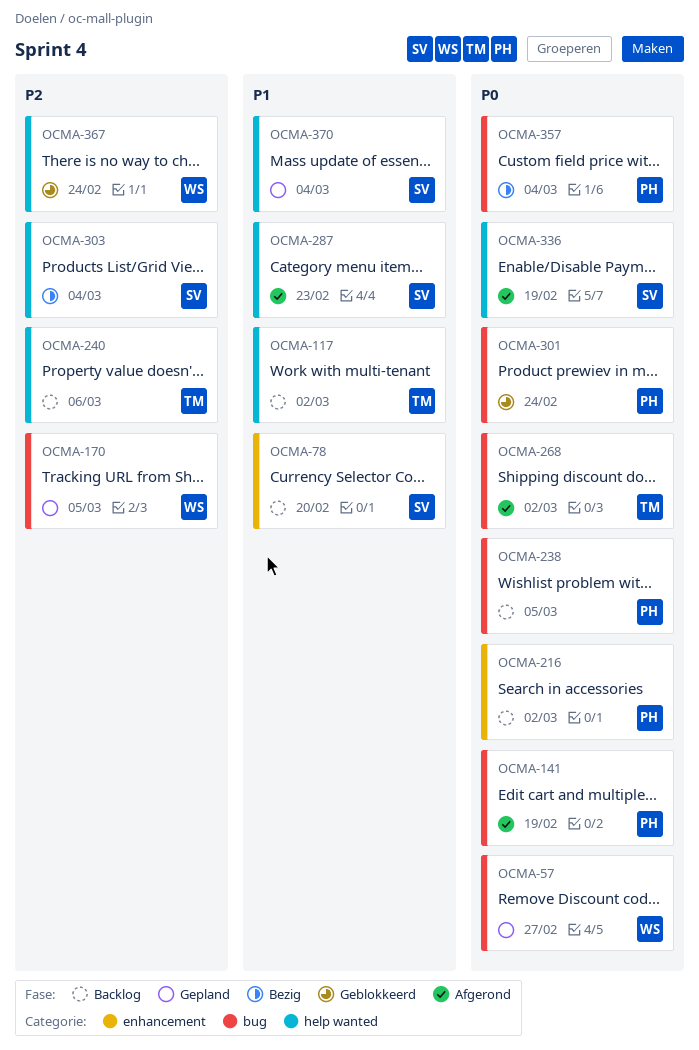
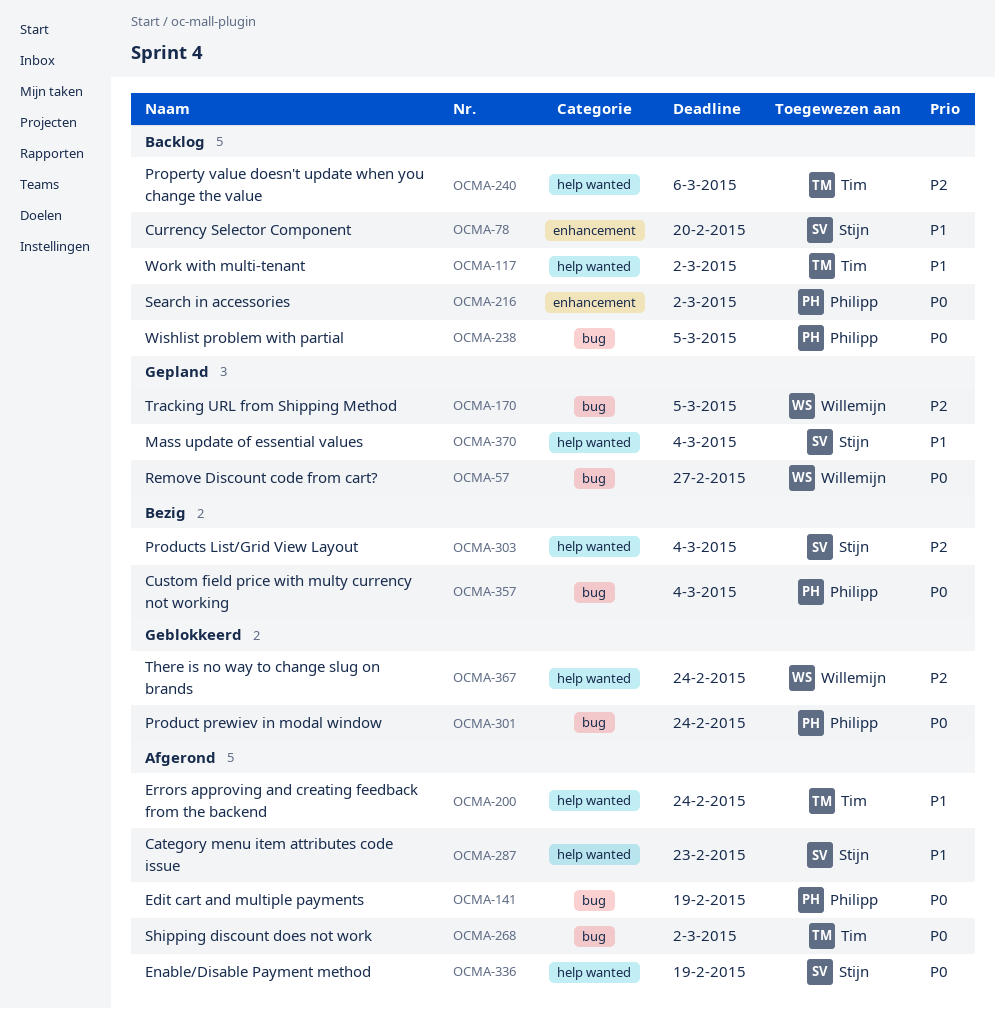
OCMA-200: none -> present

